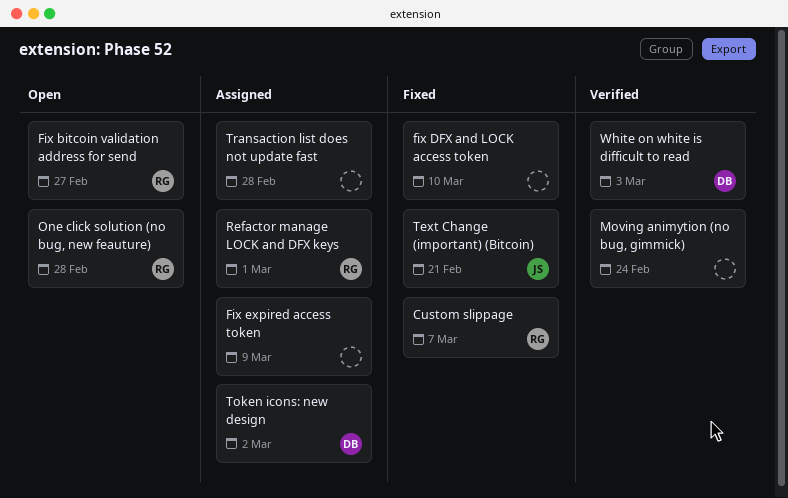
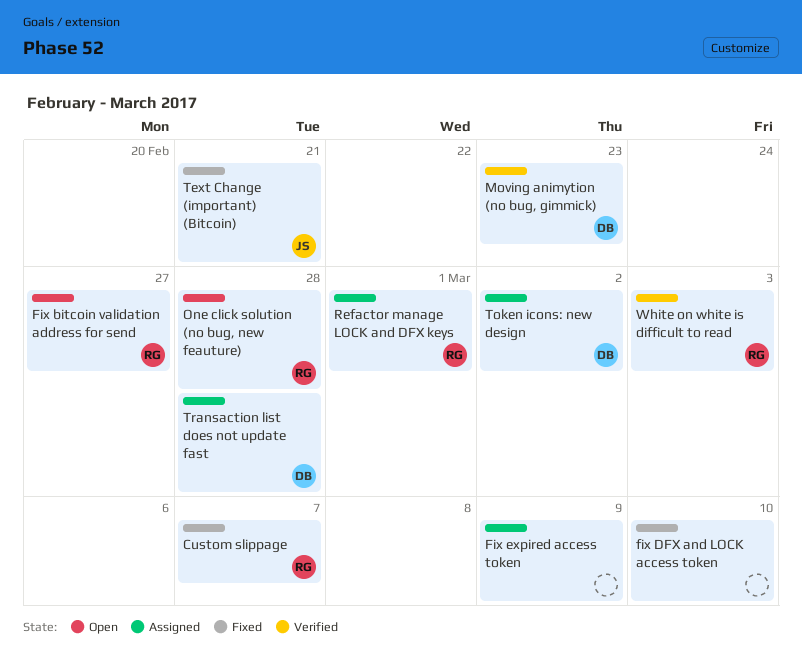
Moving animytion (no bug, gimmick), owner: none -> DB
Moving animytion (no bug, gimmick), due: Feb 24 -> Feb 23
Transaction list does not update fast, owner: none -> DB
White on white is difficult to read, owner: DB -> RG

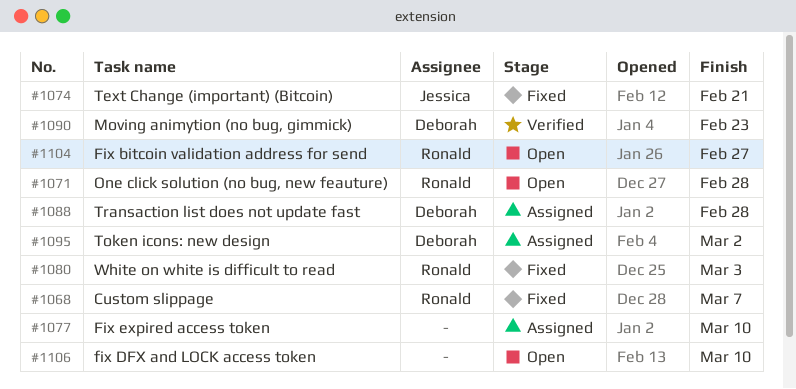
fix DFX and LOCK access token, status: Fixed -> Open
Fix expired access token, due: Mar 9 -> Mar 10
Refactor manage LOCK and DFX keys: present -> none
White on white is difficult to read, status: Verified -> Fixed

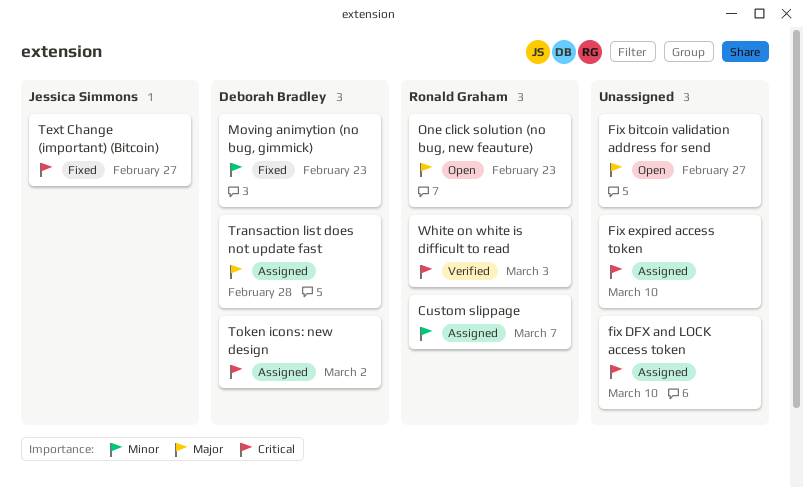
Custom slippage, status: Fixed -> Assigned
Fix bitcoin validation address for send, owner: Ronald Graham -> none
fix DFX and LOCK access token, status: Open -> Assigned
Moving animytion (no bug, gimmick), status: Verified -> Fixed
One click solution (no bug, new feauture), due: Feb 28 -> Feb 23
Text Change (important) (Bitcoin), due: Feb 21 -> Feb 27
White on white is difficult to read, status: Fixed -> Verified

